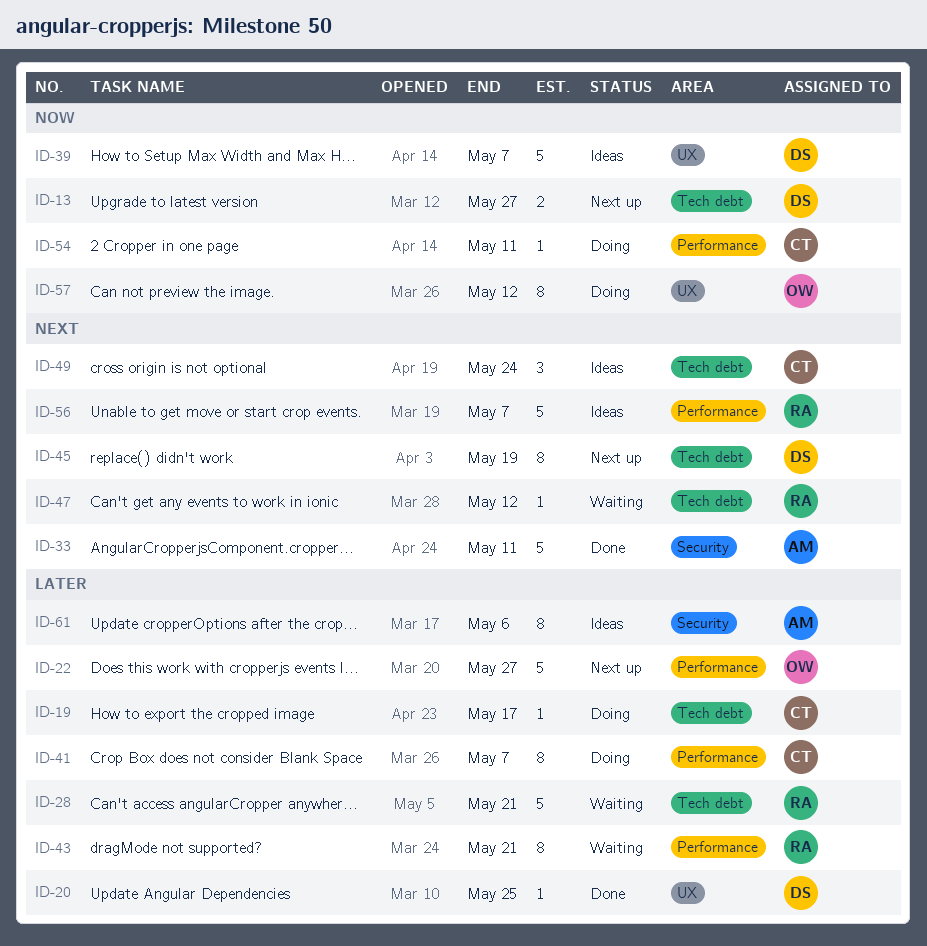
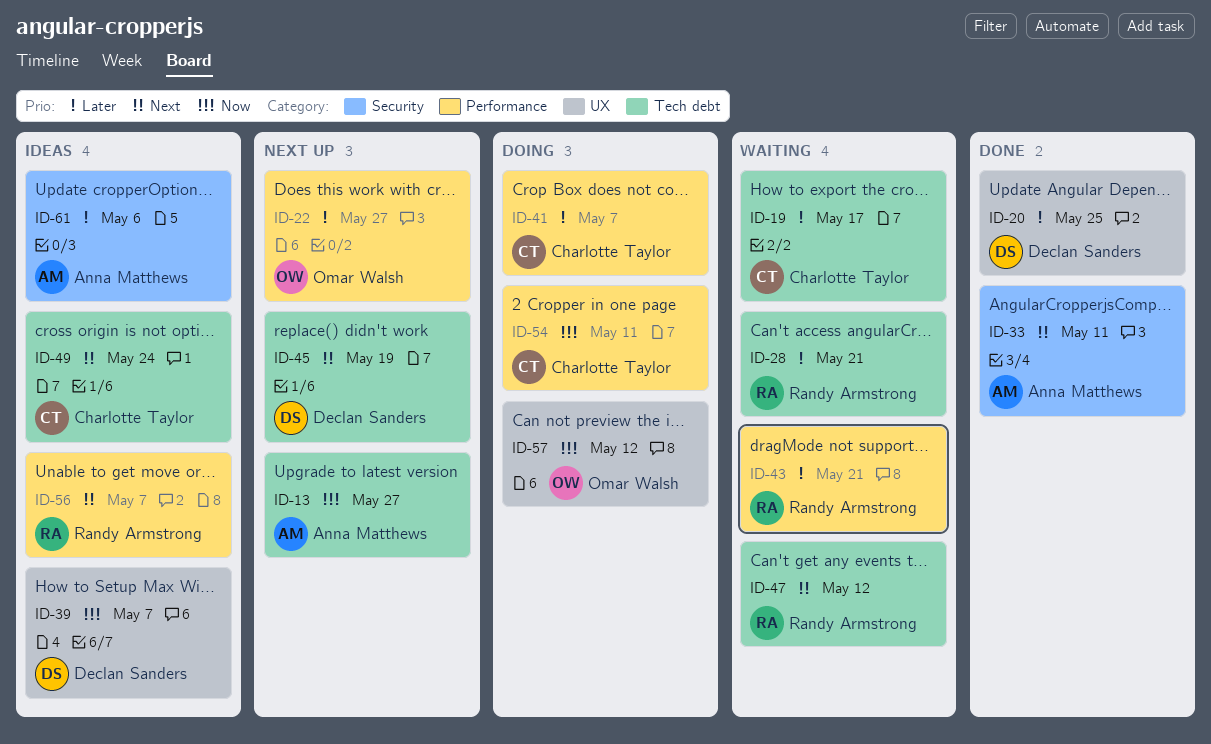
ID-13, owner: Declan Sanders -> Anna Matthews
ID-19, status: Doing -> Waiting

